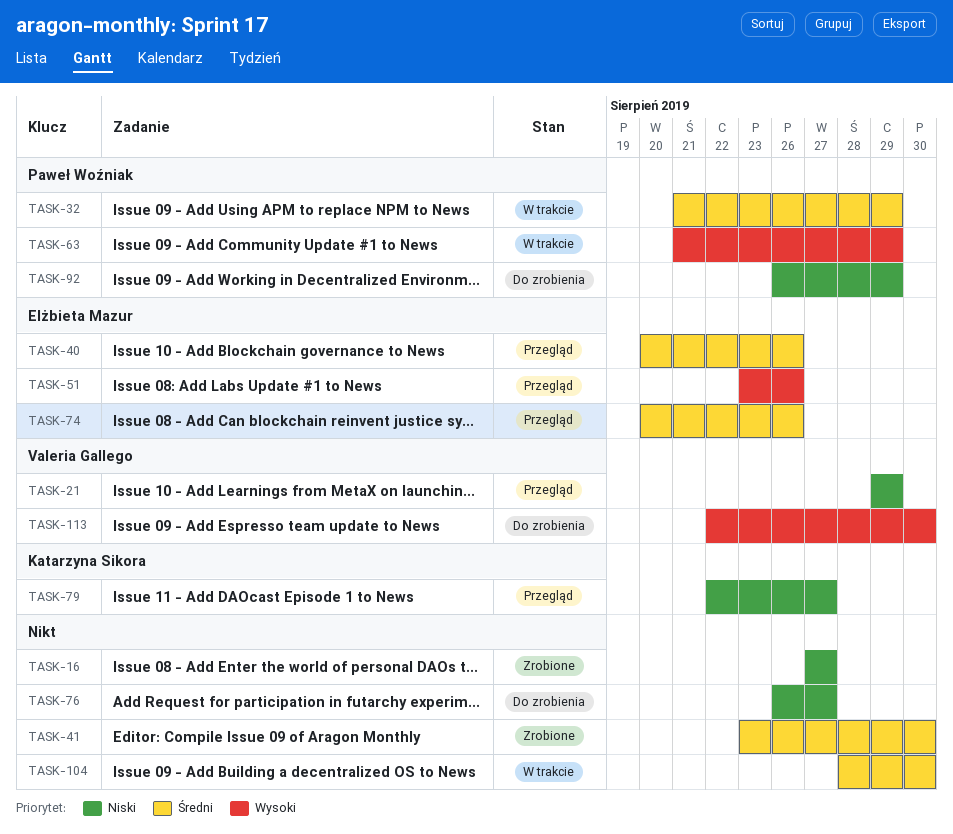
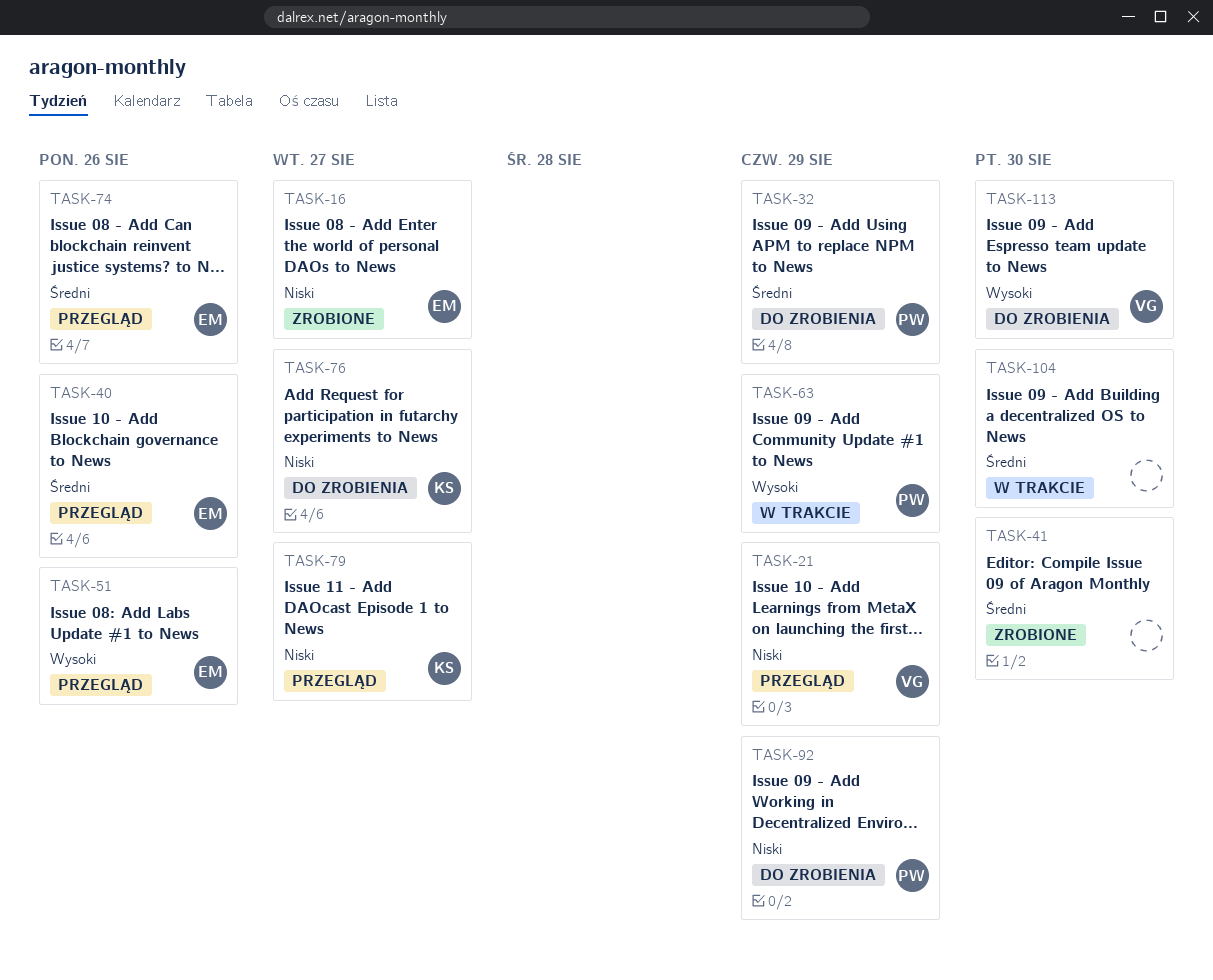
TASK-16, owner: none -> Elżbieta Mazur
TASK-32, status: W trakcie -> Do zrobienia
TASK-76, owner: none -> Katarzyna Sikora

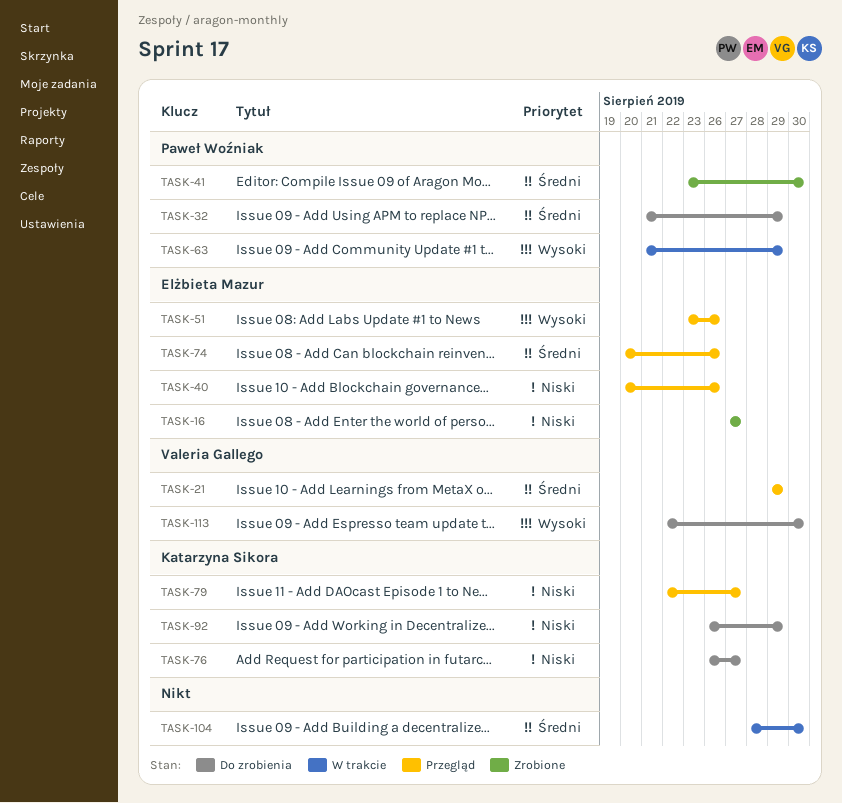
TASK-21, priority: Niski -> Średni
TASK-40, priority: Średni -> Niski
TASK-41, owner: none -> Paweł Woźniak
TASK-92, owner: Paweł Woźniak -> Katarzyna Sikora

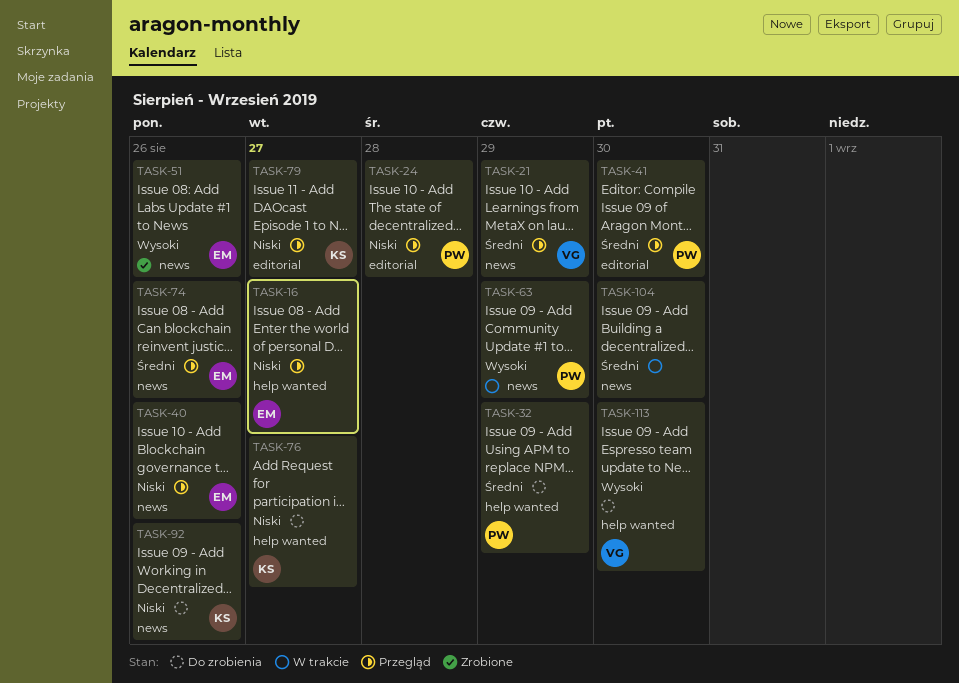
TASK-16, status: Zrobione -> Przegląd
TASK-24: none -> present
TASK-41, status: Zrobione -> Przegląd
TASK-51, status: Przegląd -> Zrobione
TASK-92, due: Aug 29 -> Aug 26

